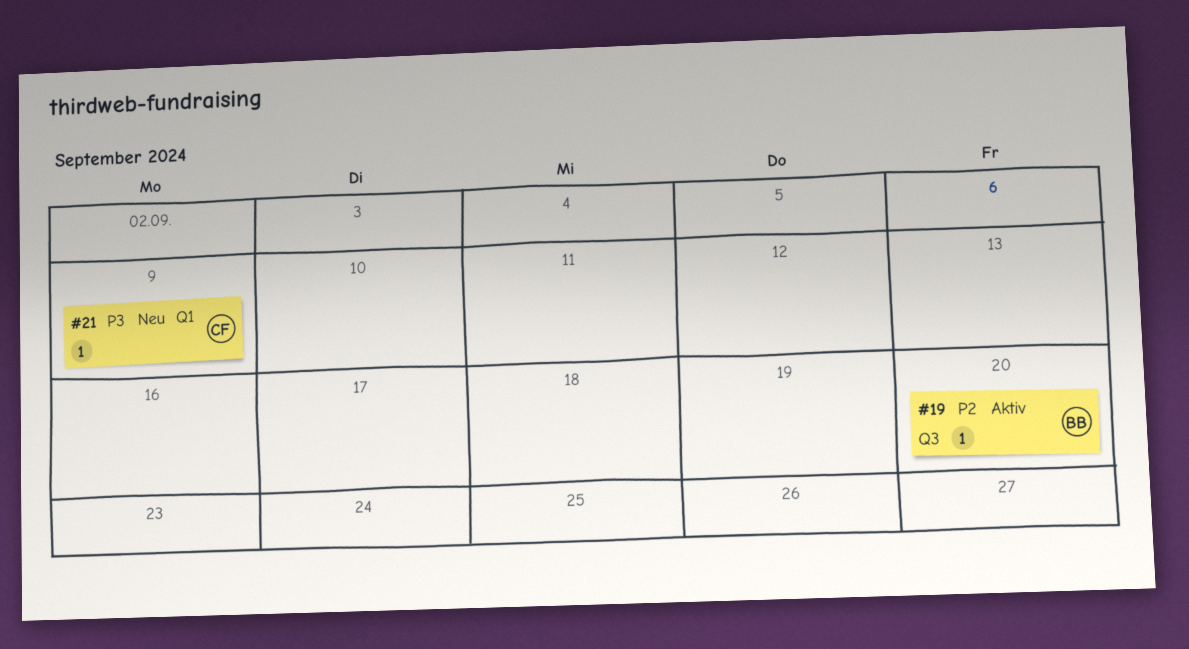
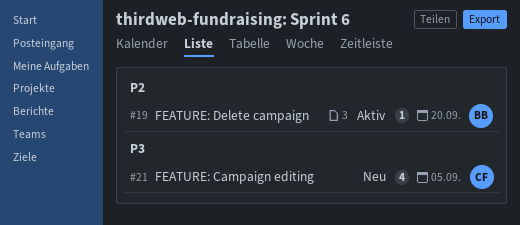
#21, estimate: 1 -> 4
#21, due: Sep 9 -> Sep 5

